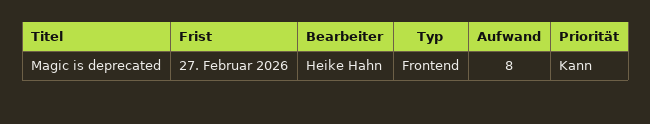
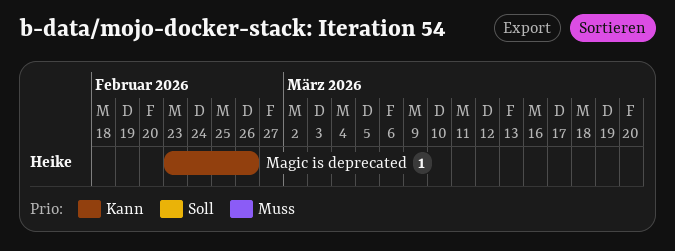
Magic is deprecated, estimate: 8 -> 1
Magic is deprecated, due: Feb 27 -> Feb 26

